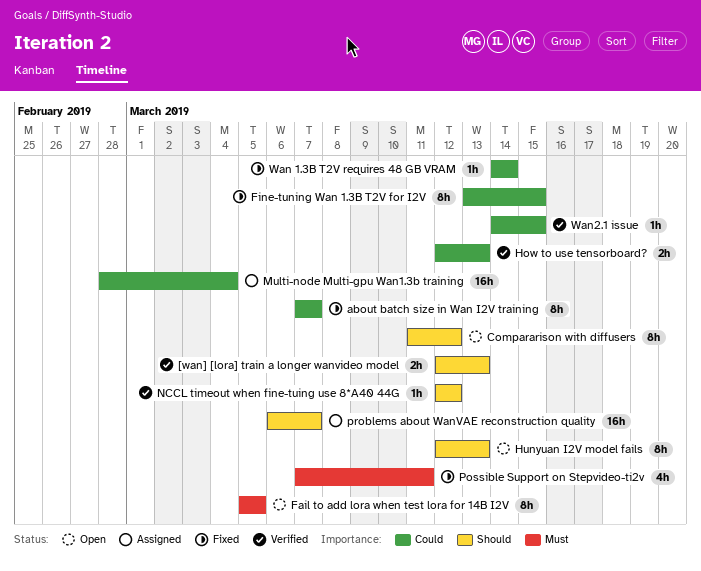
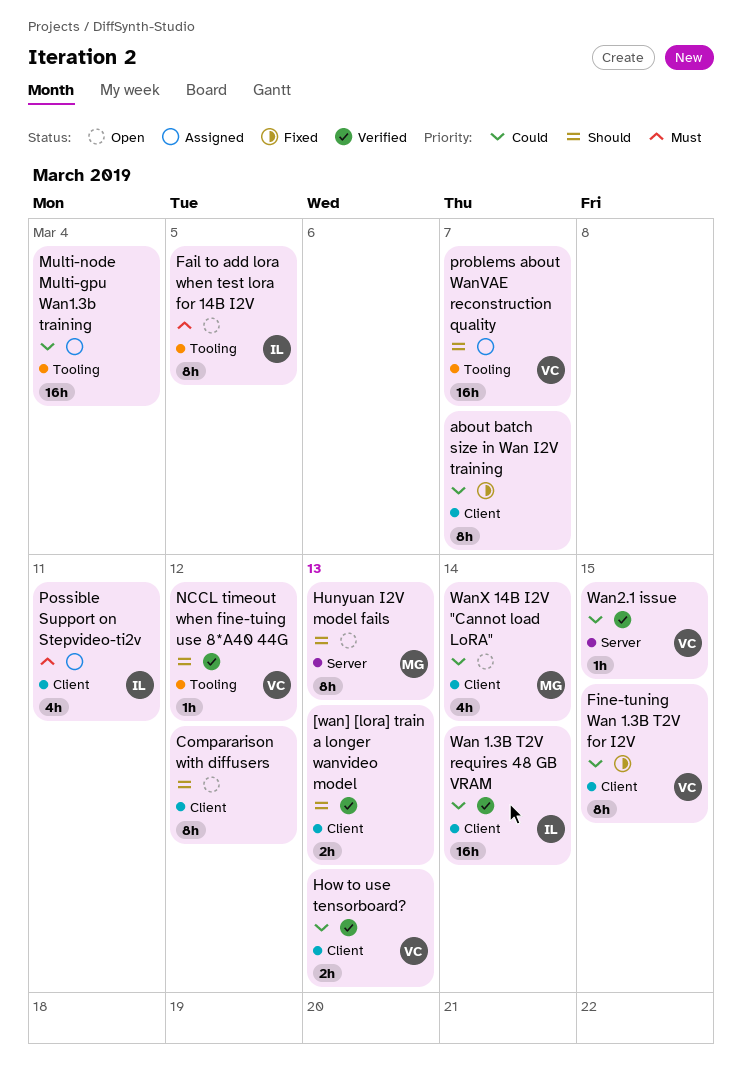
Possible Support on Stepvideo-ti2v, status: Fixed -> Assigned
Wan 1.3B T2V requires 48 GB VRAM, status: Fixed -> Verified
Wan 1.3B T2V requires 48 GB VRAM, estimate: 1h -> 16h
WanX 14B I2V "Cannot load LoRA": none -> present

